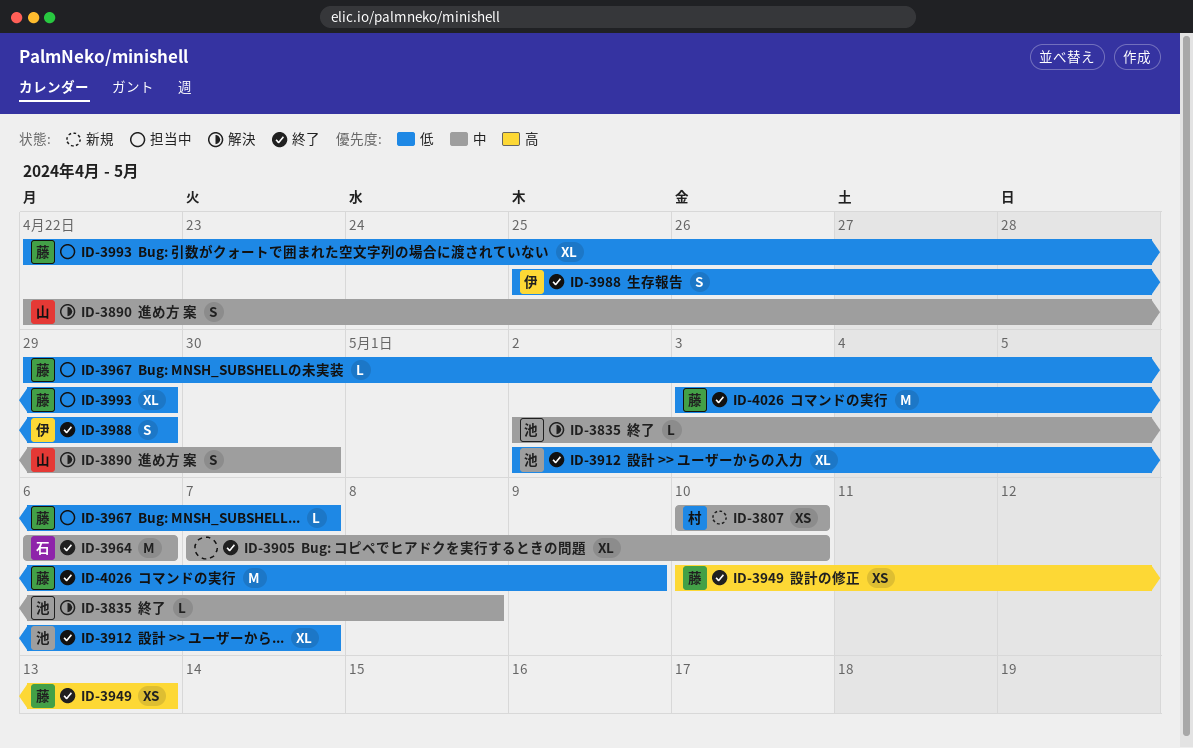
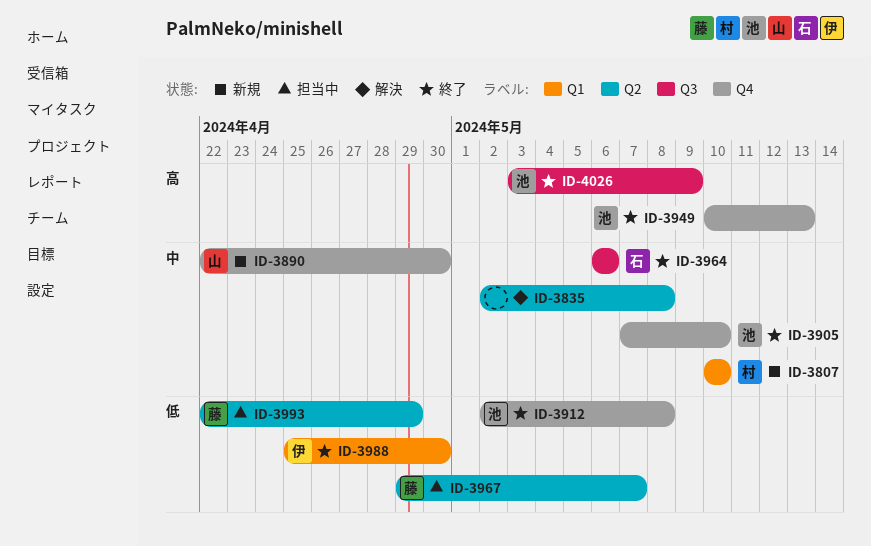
ID-3835, owner: 池 -> none
ID-3890, status: 解決 -> 新規
ID-3905, owner: none -> 池
ID-3912, due: May 7 -> May 8
ID-3949, owner: 藤 -> 池
ID-3988, due: Apr 29 -> Apr 30
ID-4026, owner: 藤 -> 池
ID-4026, priority: 低 -> 高

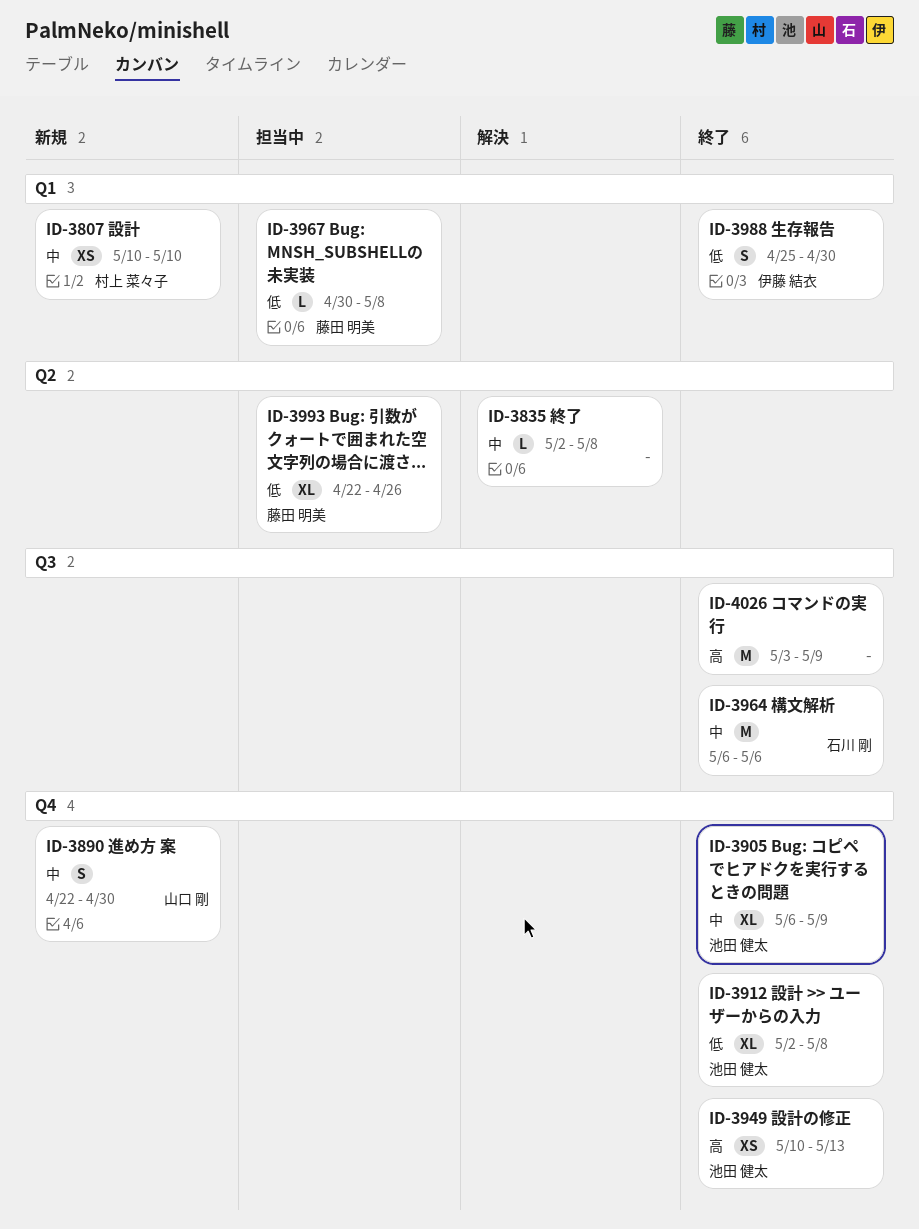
ID-3905, start: May 7 -> May 6
ID-3905, due: May 10 -> May 9
ID-3967, label: Q2 -> Q1
ID-3967, start: Apr 29 -> Apr 30
ID-3967, due: May 7 -> May 8
ID-3993, due: Apr 29 -> Apr 26
ID-4026, owner: 池田 健太 -> none

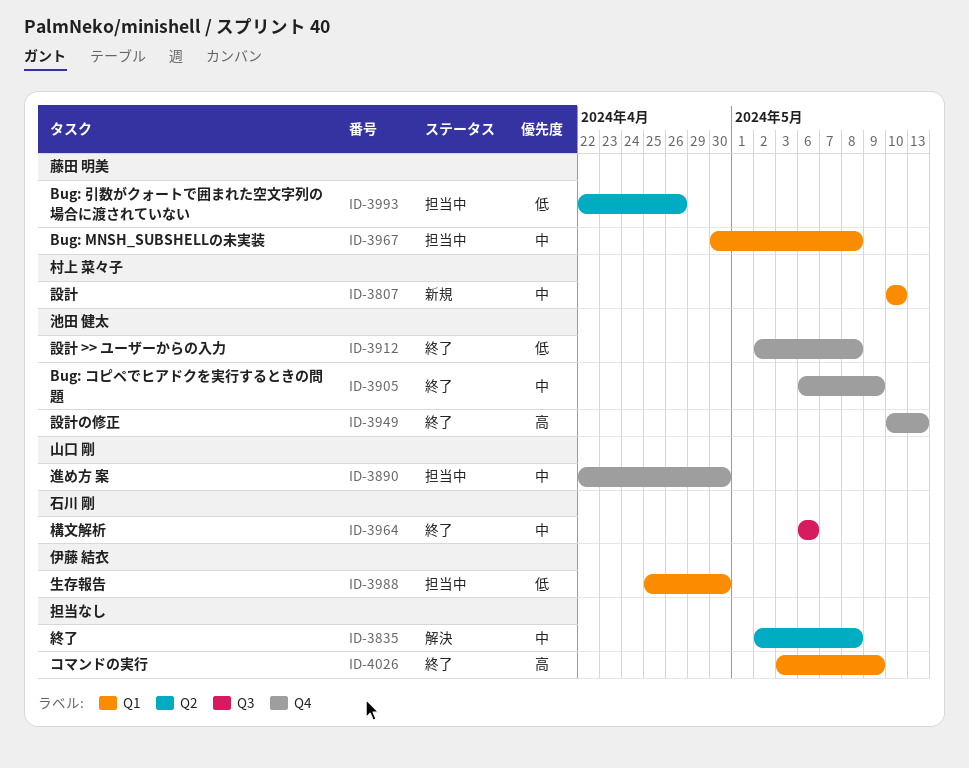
ID-3890, status: 新規 -> 担当中
ID-3967, priority: 低 -> 中
ID-3988, status: 終了 -> 担当中
ID-4026, label: Q3 -> Q1

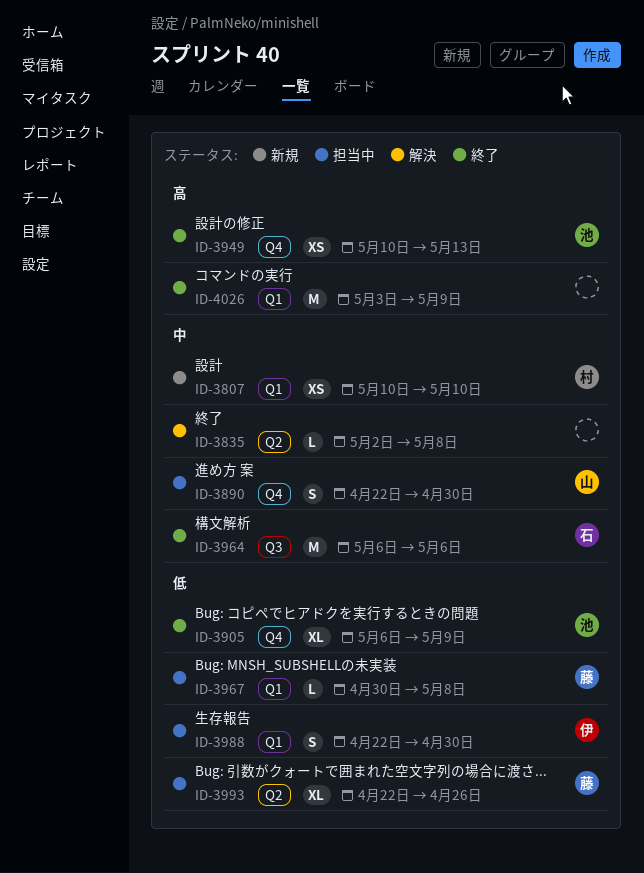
ID-3905, priority: 中 -> 低
ID-3912: present -> none
ID-3967, priority: 中 -> 低
ID-3988, start: Apr 25 -> Apr 22

